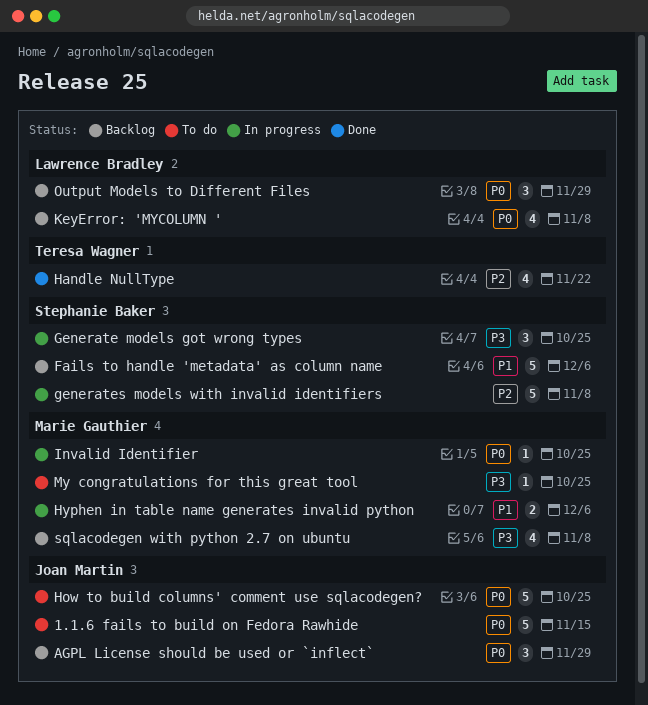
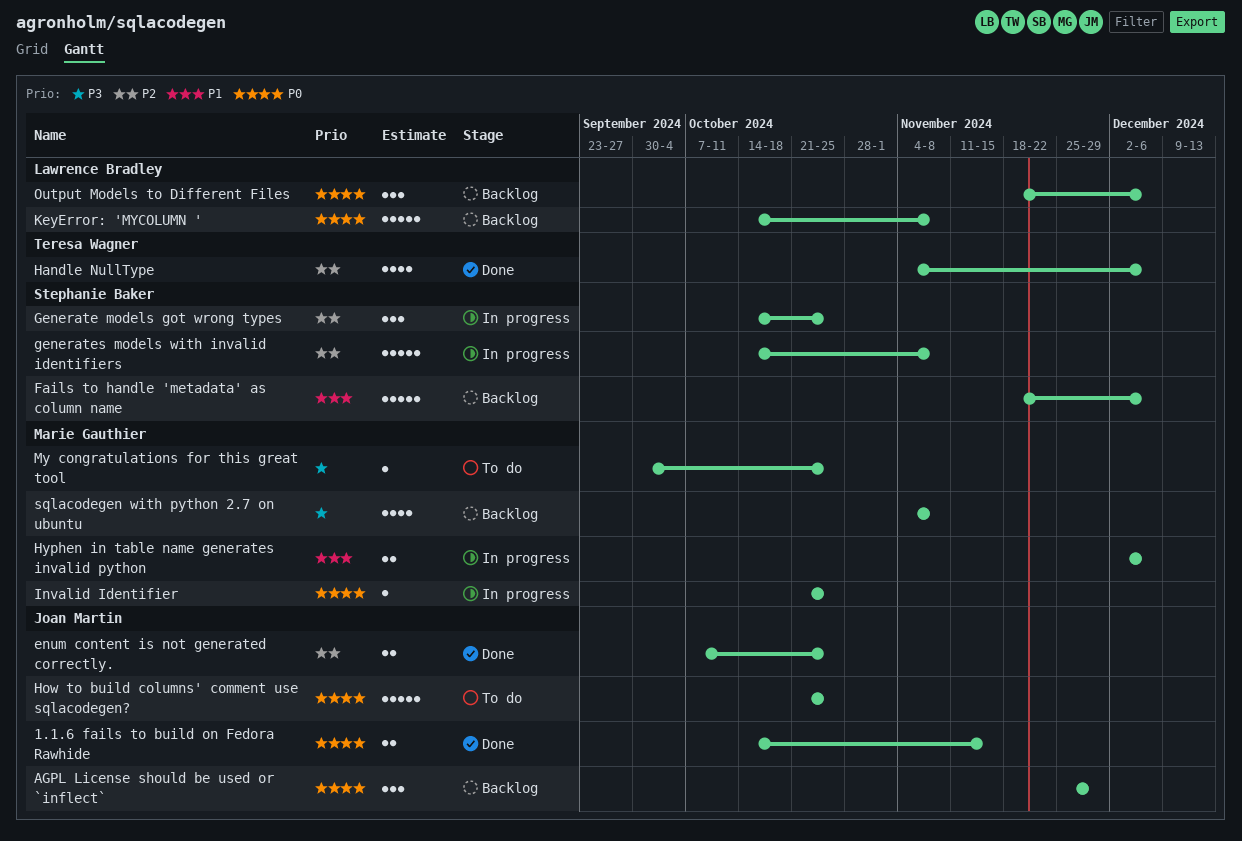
1.1.6 fails to build on Fedora Rawhide, status: To do -> Done
1.1.6 fails to build on Fedora Rawhide, estimate: 5 -> 2
enum content is not generated correctly.: none -> present
Generate models got wrong types, priority: P3 -> P2
Handle NullType, due: Nov 22 -> Dec 6
KeyError: 'MYCOLUMN ', estimate: 4 -> 5
Output Models to Different Files, due: Nov 29 -> Dec 6

